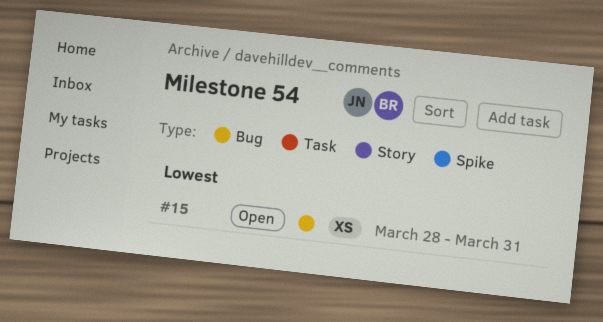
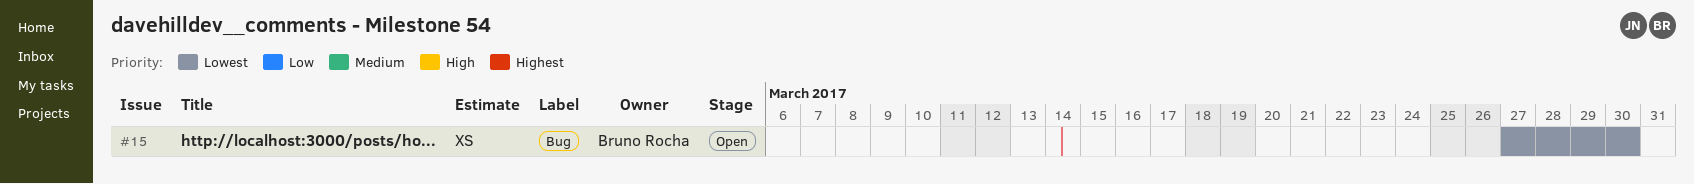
#15, start: Mar 28 -> Mar 27
#15, due: Mar 31 -> Mar 30

